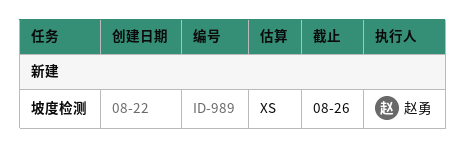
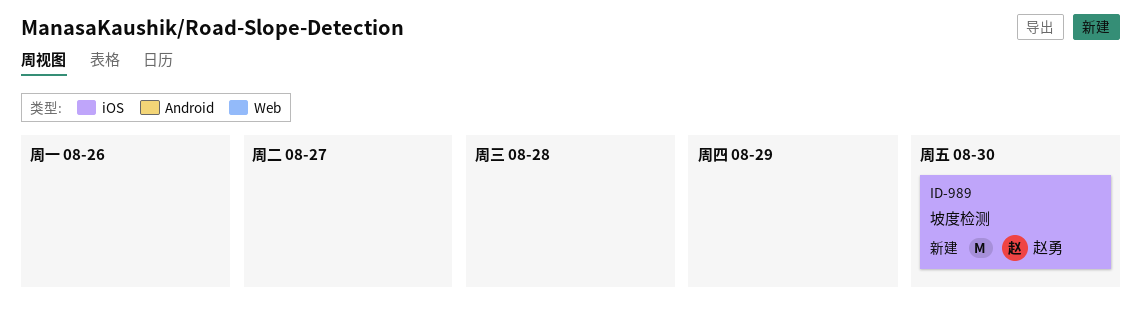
ID-989, estimate: XS -> M
ID-989, due: Aug 26 -> Aug 30

